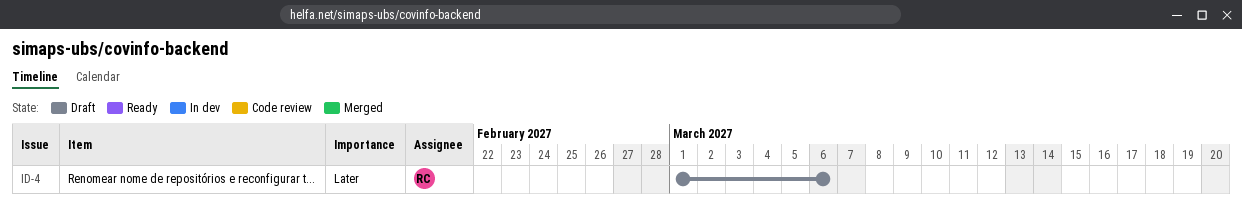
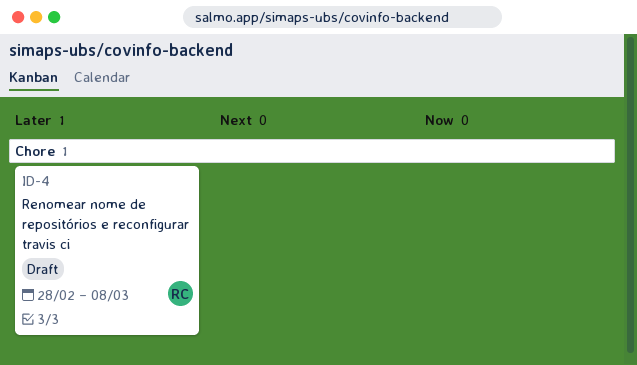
ID-4, start: Mar 1 -> Feb 28
ID-4, due: Mar 6 -> Mar 8

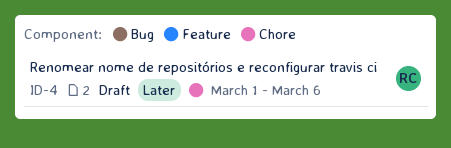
ID-4, start: Feb 28 -> Mar 1
ID-4, due: Mar 8 -> Mar 6

